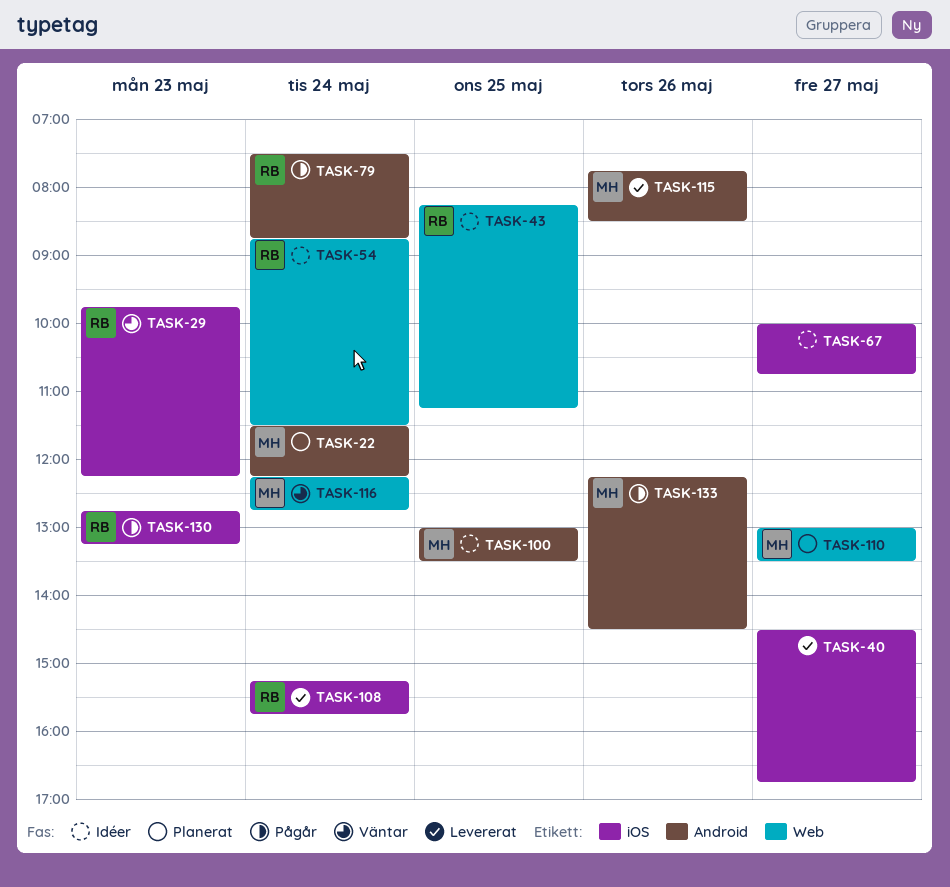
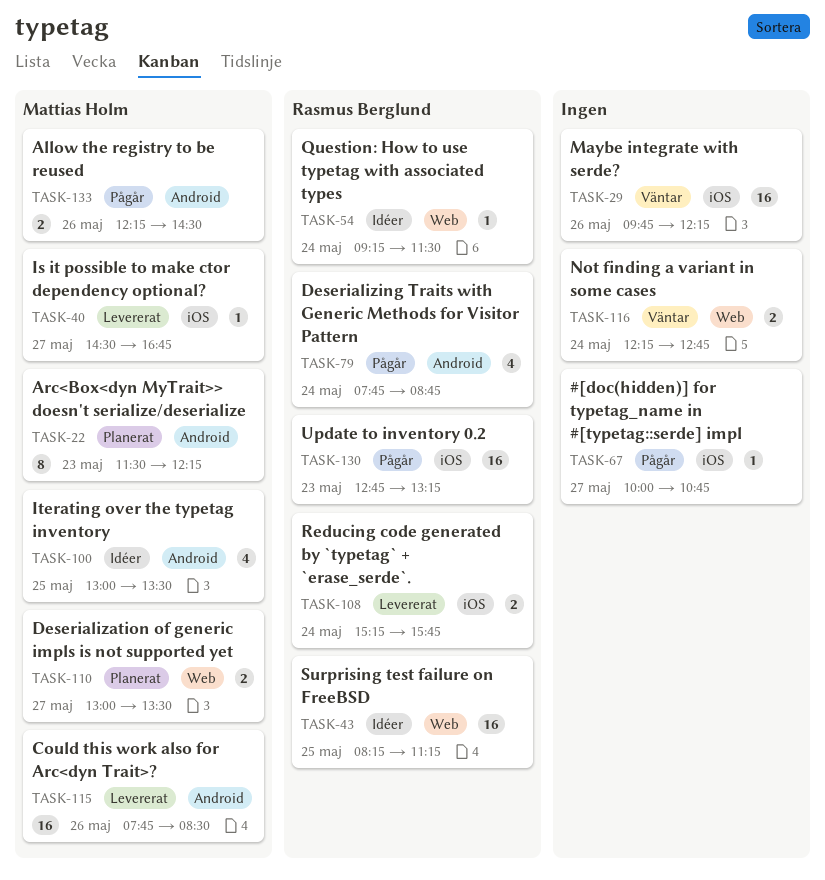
TASK-22, day: May 24 -> May 23
TASK-29, owner: Rasmus Berglund -> none
TASK-29, day: May 23 -> May 26
TASK-40, owner: none -> Mattias Holm
TASK-54, begins: 08:45 -> 09:15
TASK-67, status: Idéer -> Pågår
TASK-79, begins: 07:30 -> 07:45
TASK-116, owner: Mattias Holm -> none

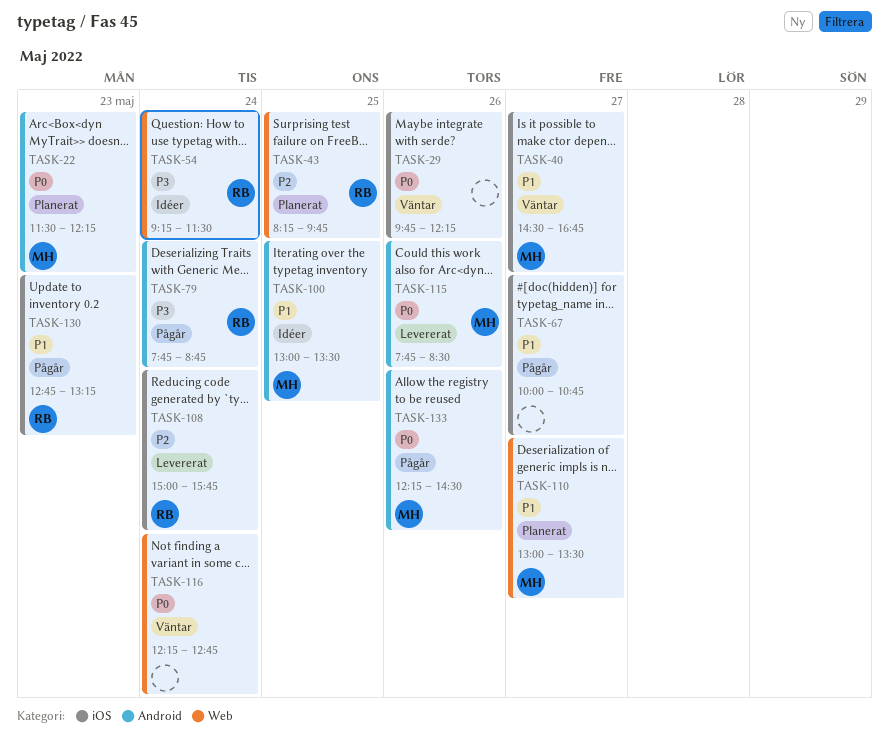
TASK-40, status: Levererat -> Väntar
TASK-43, status: Idéer -> Planerat
TASK-43, ends: 11:15 -> 09:45
TASK-108, begins: 15:15 -> 15:00

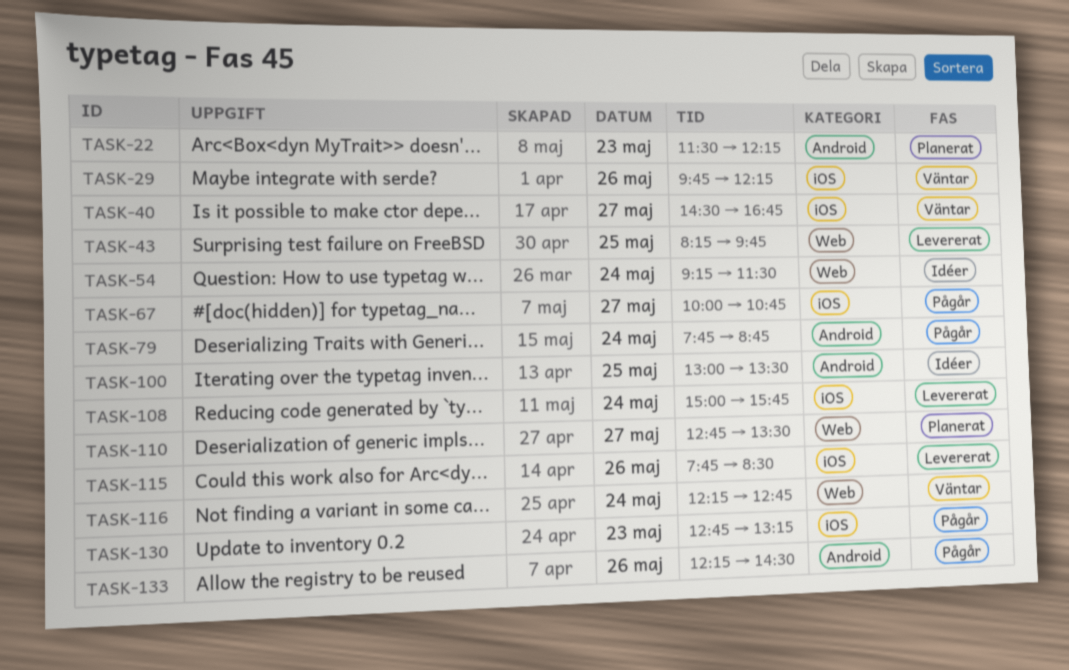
TASK-43, status: Planerat -> Levererat
TASK-110, begins: 13:00 -> 12:45
TASK-115, label: Android -> iOS

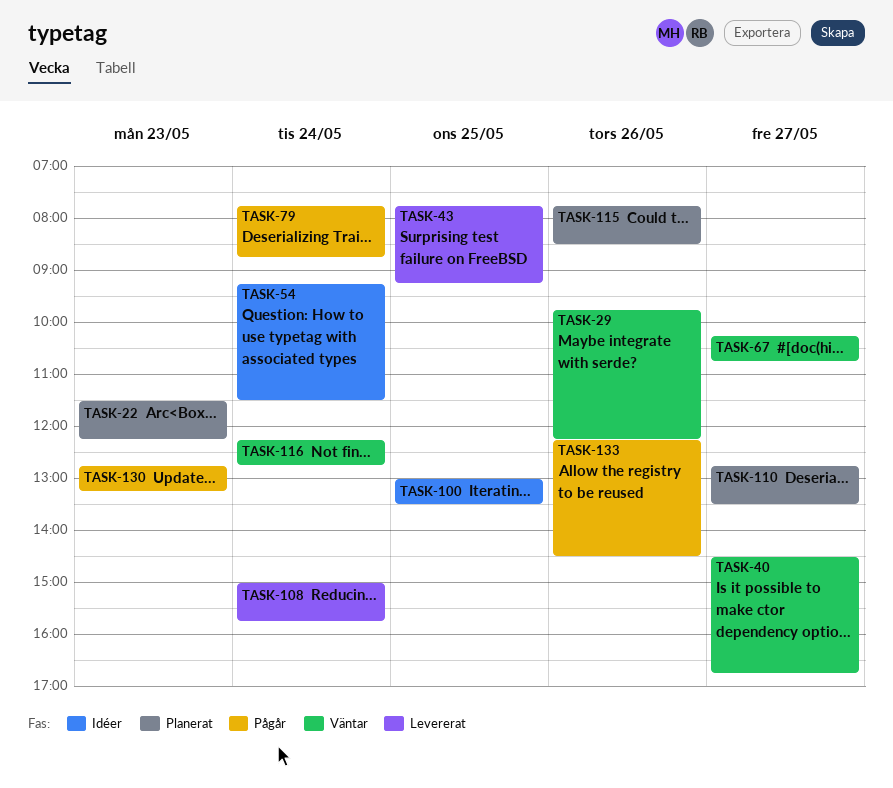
TASK-43, begins: 08:15 -> 07:45
TASK-43, ends: 09:45 -> 09:15
TASK-67, status: Pågår -> Väntar
TASK-67, begins: 10:00 -> 10:15
TASK-115, status: Levererat -> Planerat

